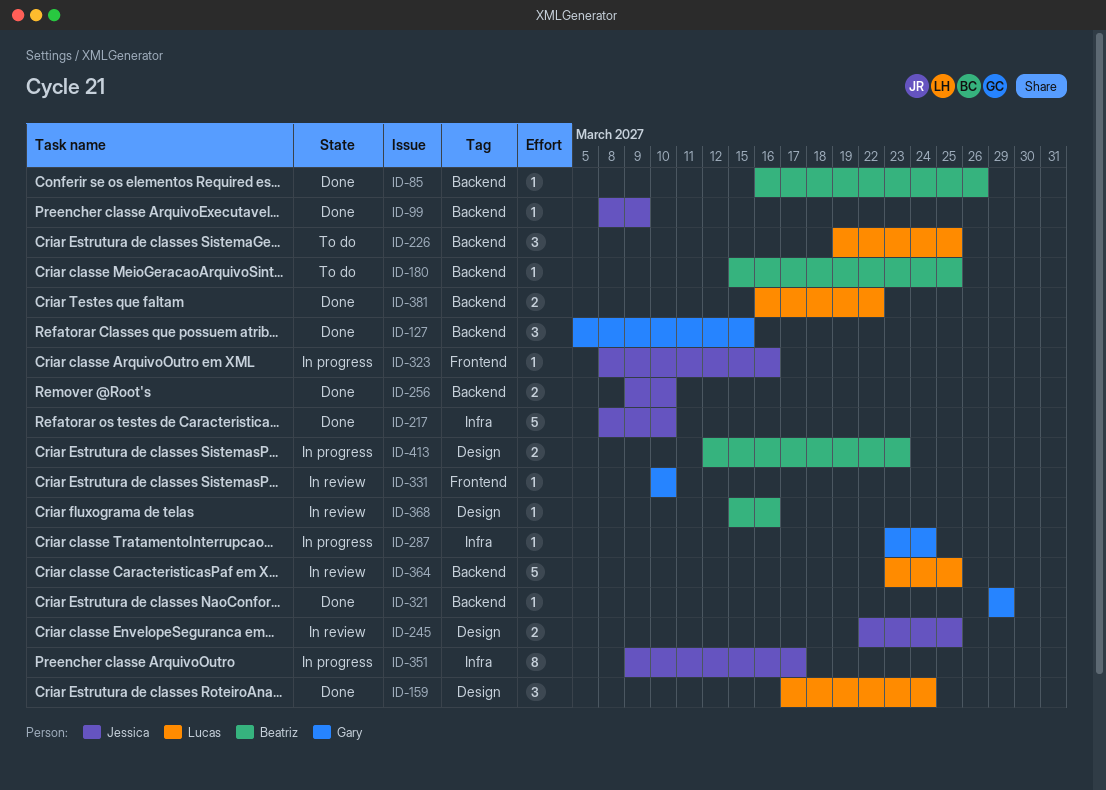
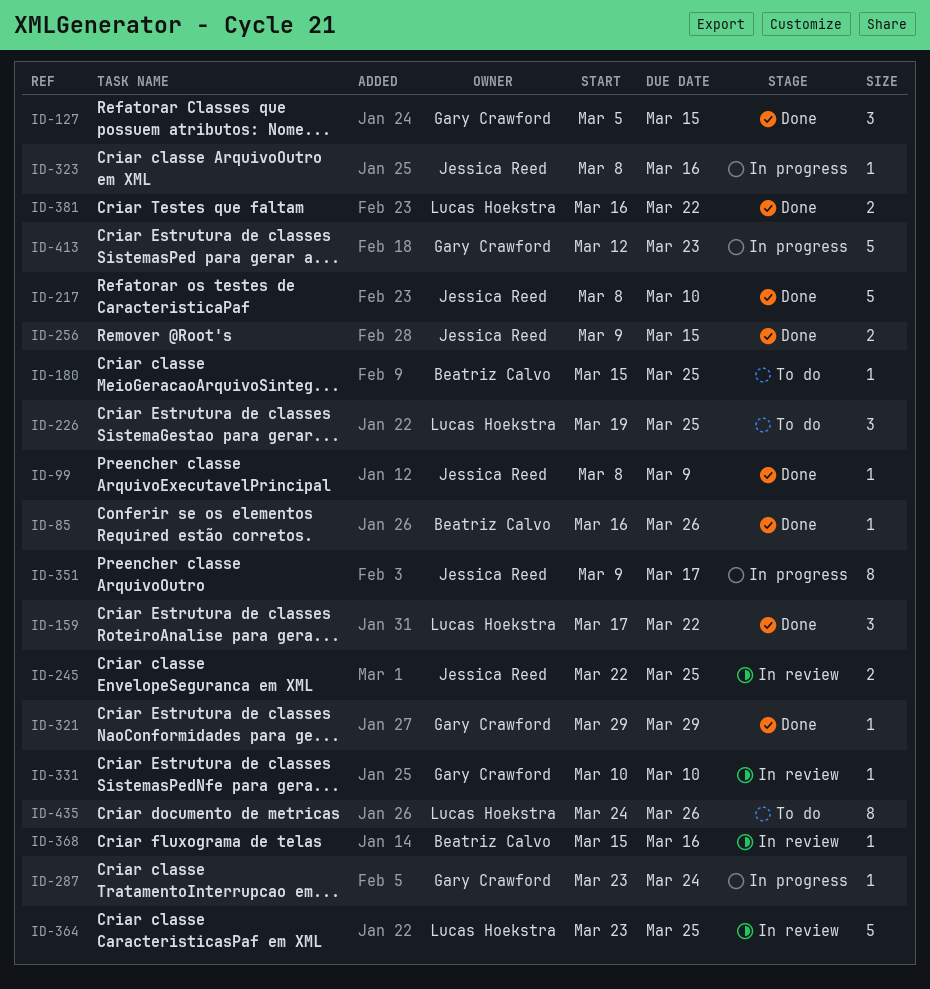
ID-159, due: Mar 24 -> Mar 22
ID-256, due: Mar 10 -> Mar 15
ID-413, owner: Beatriz Calvo -> Gary Crawford
ID-413, estimate: 2 -> 5
ID-435: none -> present

